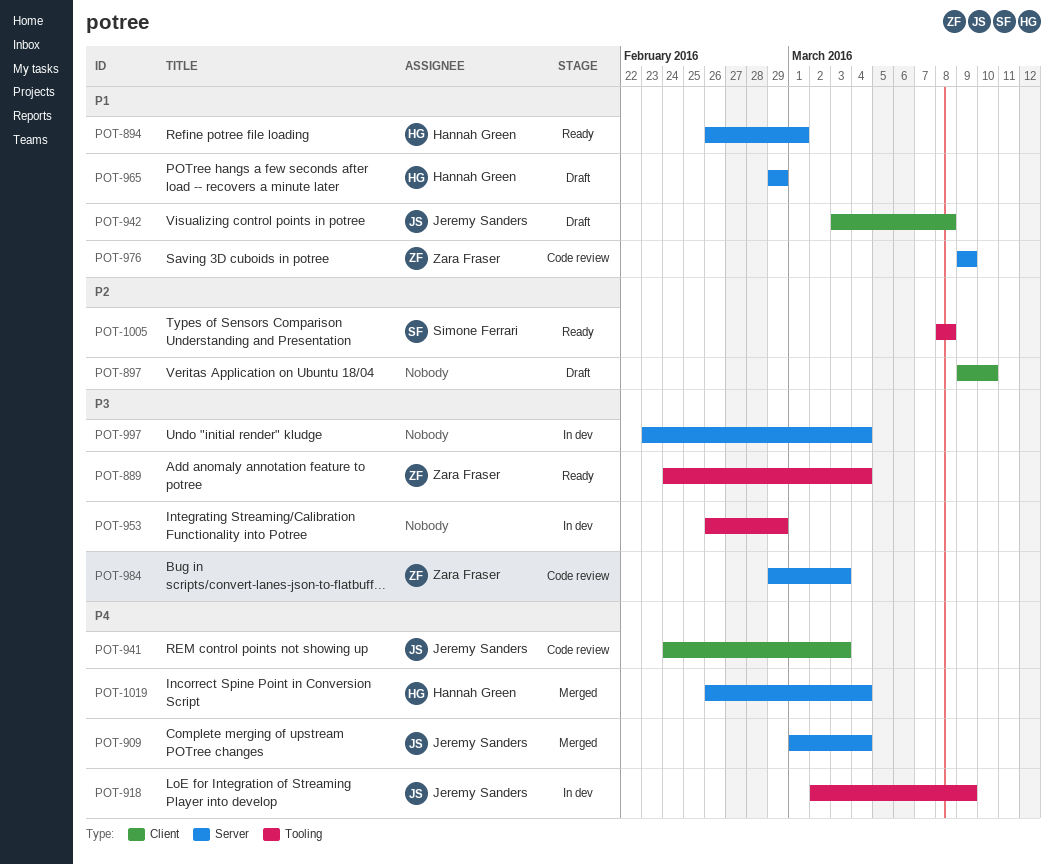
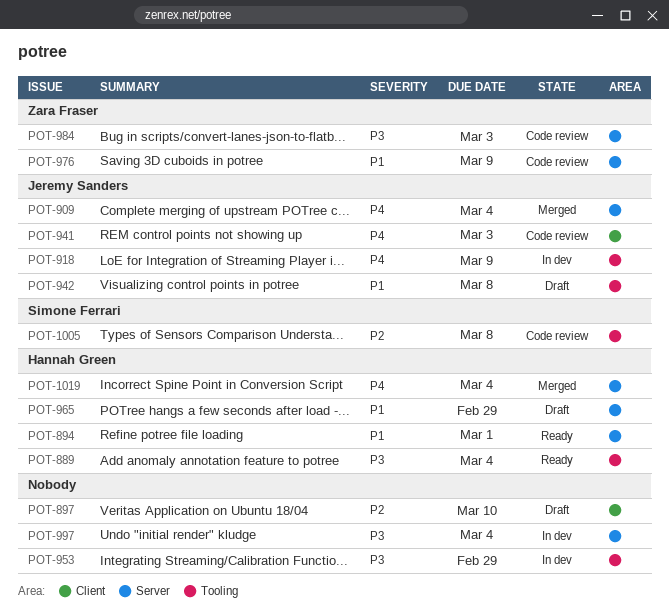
POT-889, owner: Zara Fraser -> Hannah Green
POT-942, label: Client -> Tooling
POT-1005, status: Ready -> Code review

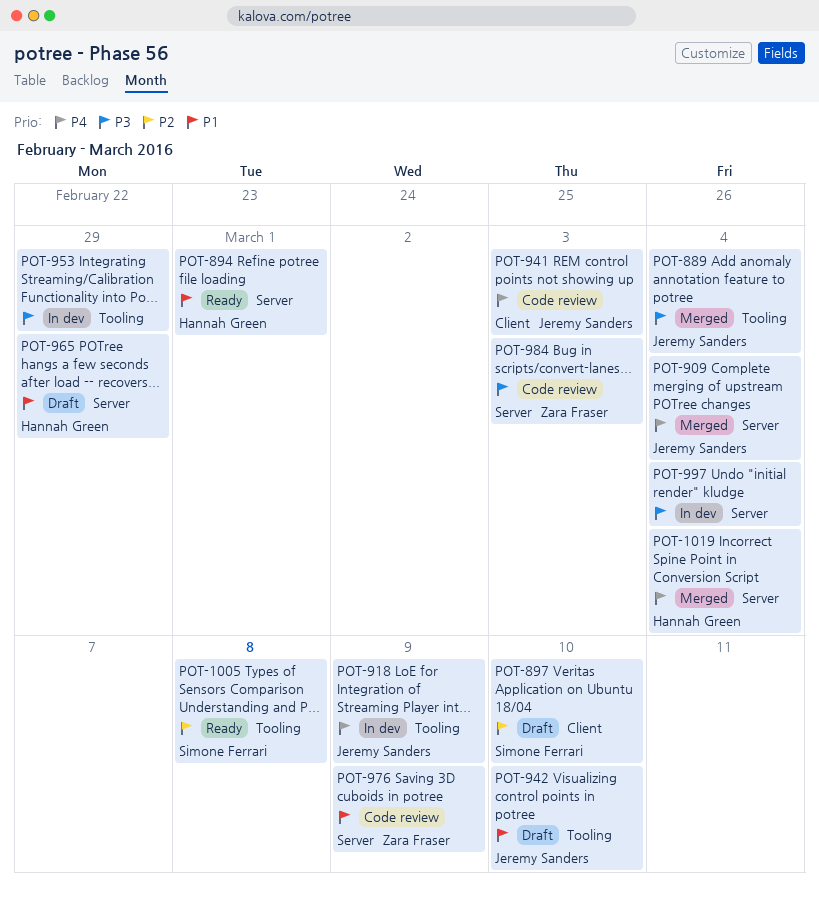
POT-889, status: Ready -> Merged
POT-889, owner: Hannah Green -> Jeremy Sanders
POT-897, owner: none -> Simone Ferrari
POT-942, due: Mar 8 -> Mar 10
POT-1005, status: Code review -> Ready

